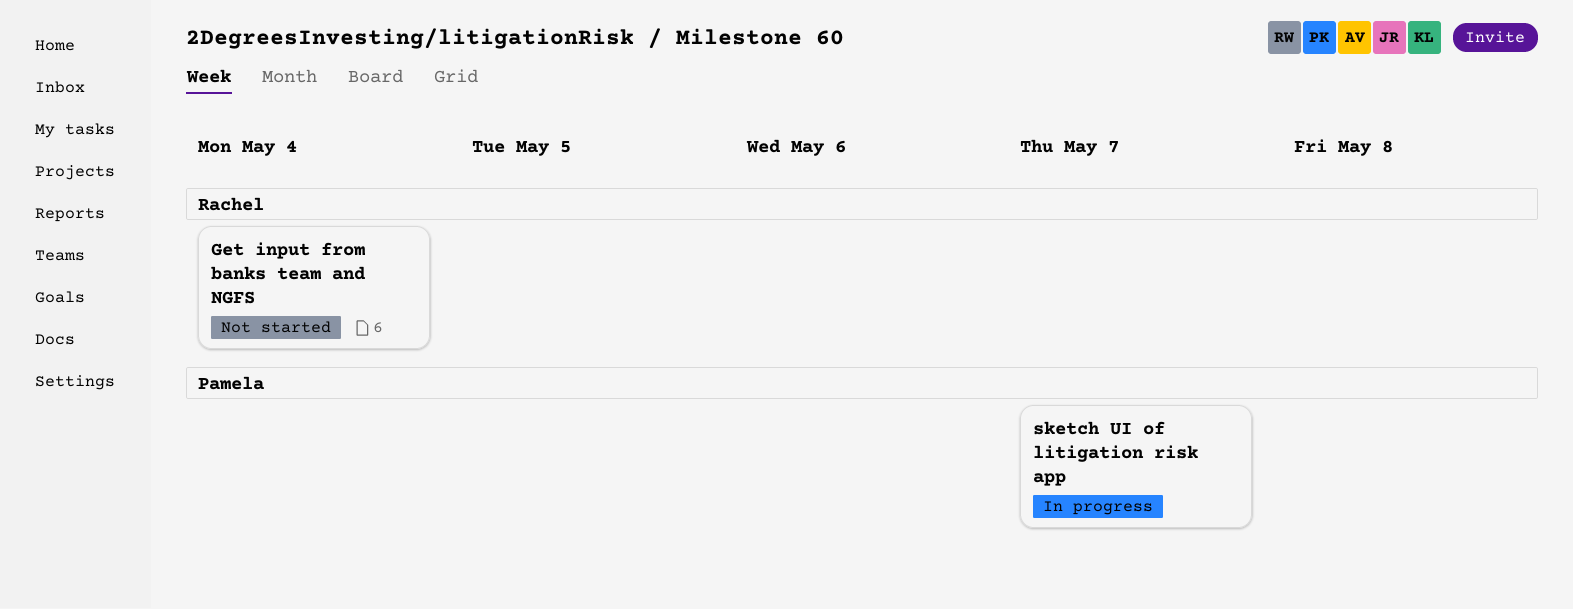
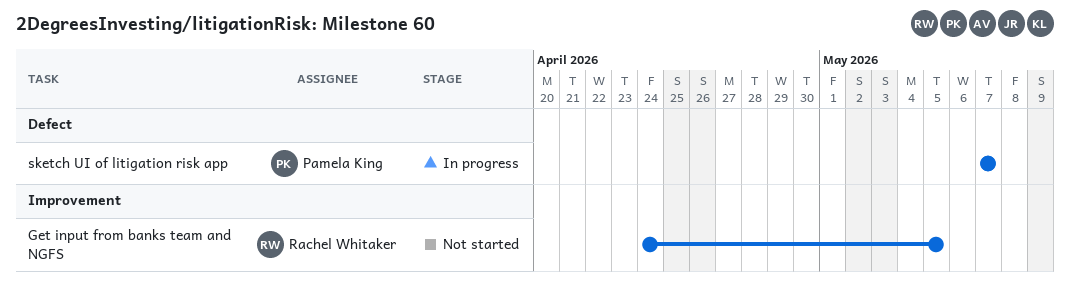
Get input from banks team and NGFS, due: May 4 -> May 5

